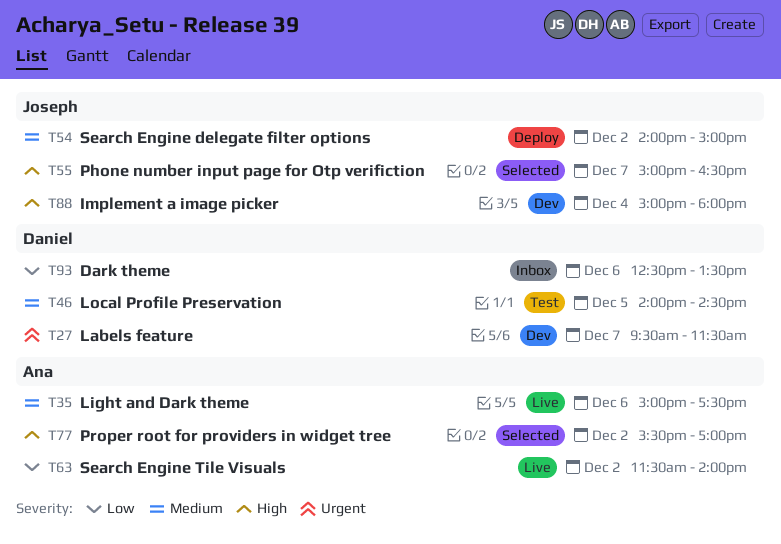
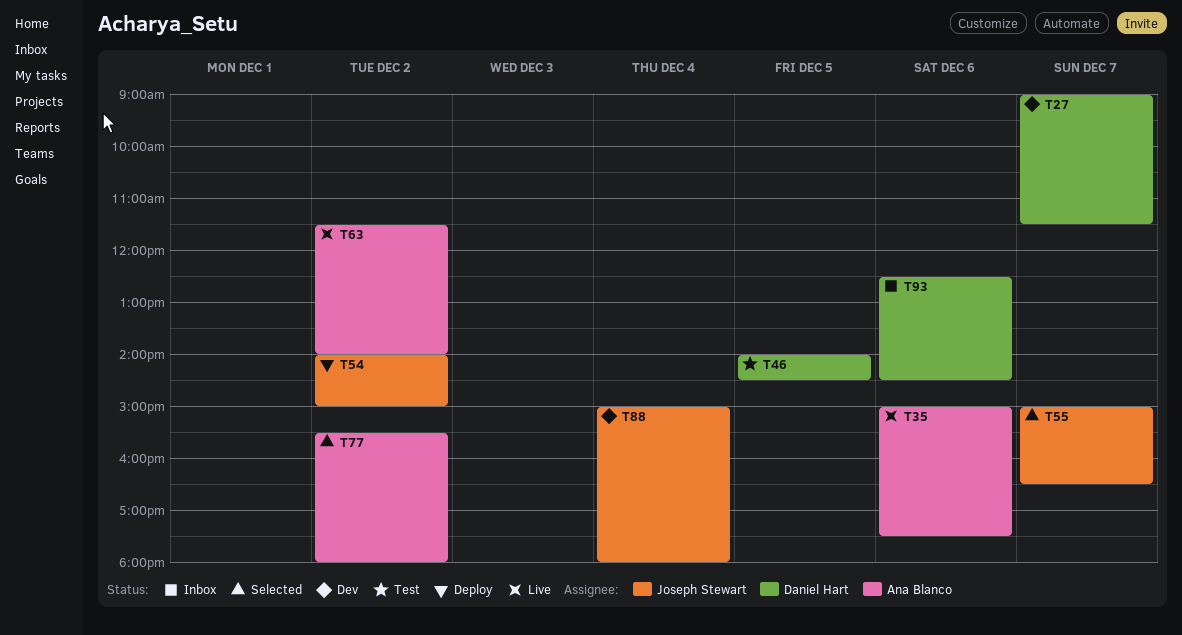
T27, begins: 09:30 -> 09:00
T77, ends: 17:00 -> 18:00
T93, ends: 13:30 -> 14:30

